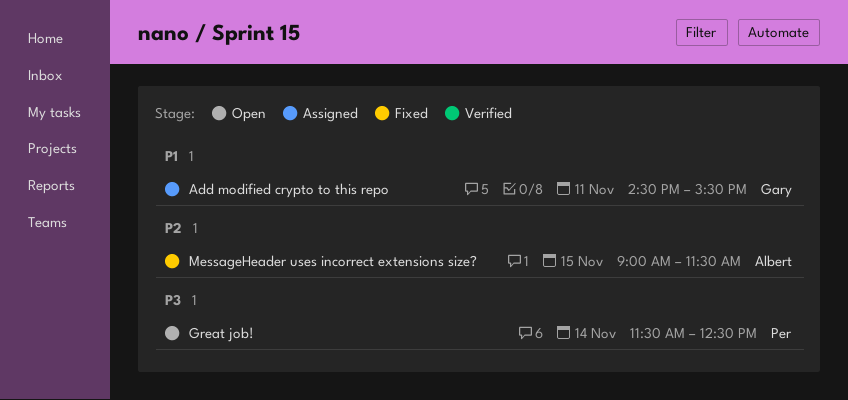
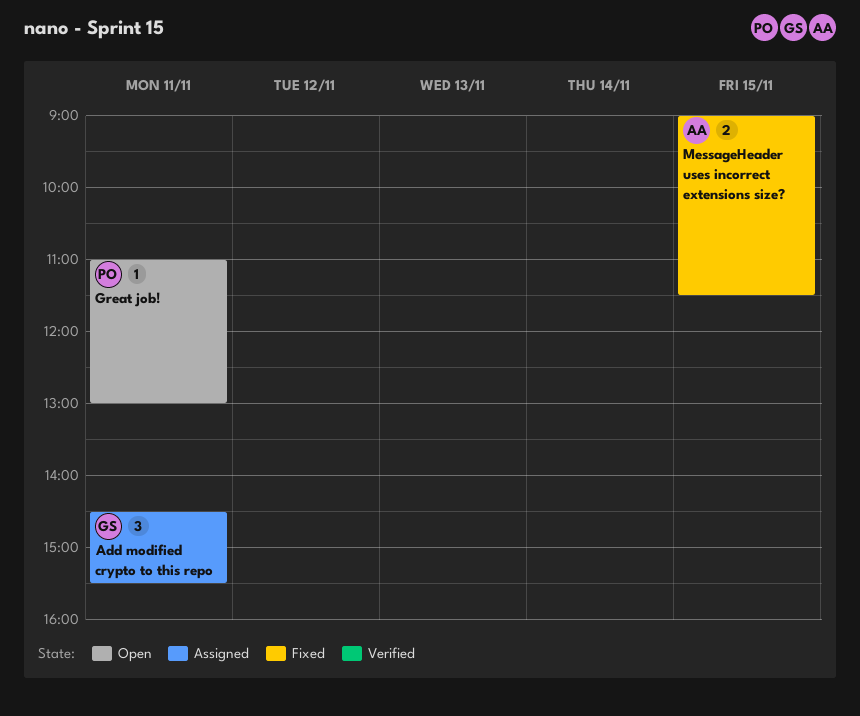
Great job!, day: Nov 14 -> Nov 11
Great job!, begins: 11:30 -> 11:00
Great job!, ends: 12:30 -> 13:00

